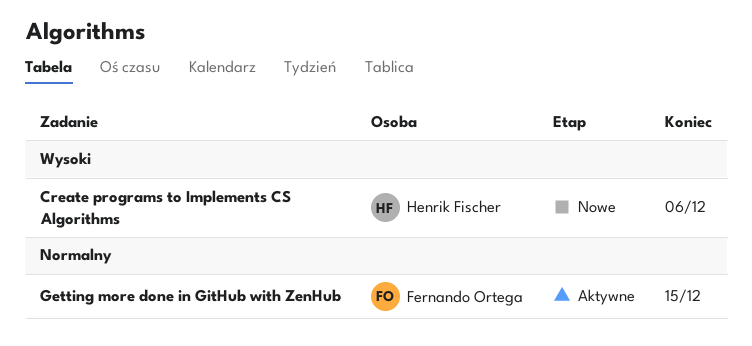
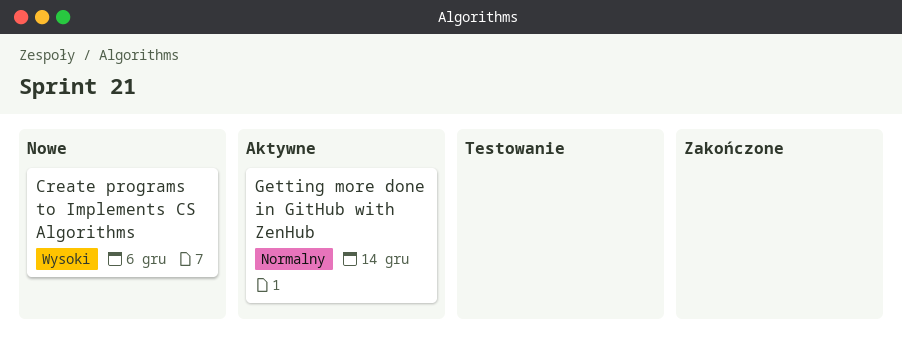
Getting more done in GitHub with ZenHub, due: Dec 15 -> Dec 14

